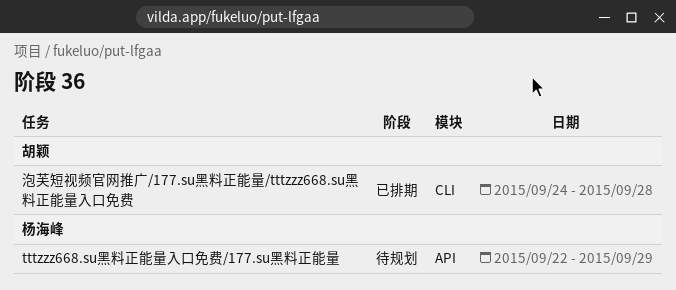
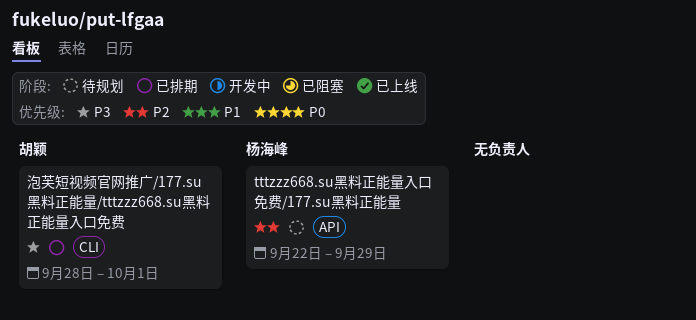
泡芙短视频官网推广/177.su黑料正能量/tttzzz668.su黑料正能量入口免费, start: Sep 24 -> Sep 28
泡芙短视频官网推广/177.su黑料正能量/tttzzz668.su黑料正能量入口免费, due: Sep 28 -> Oct 1

